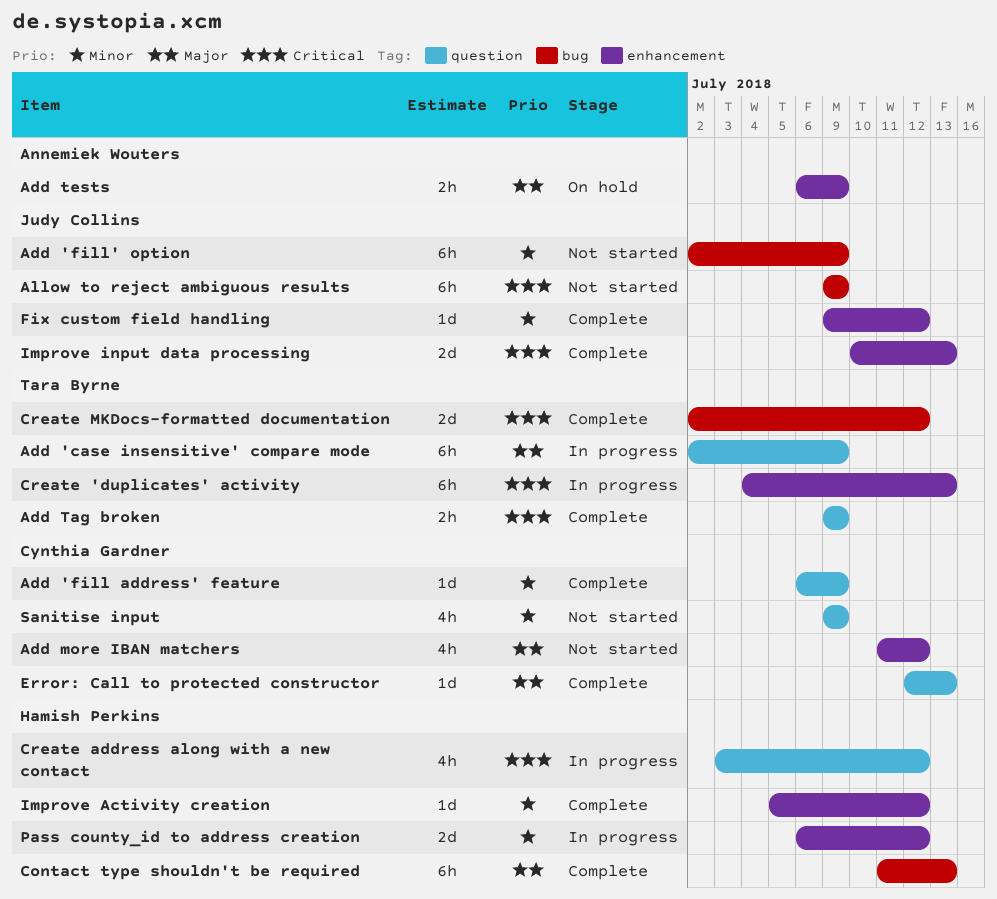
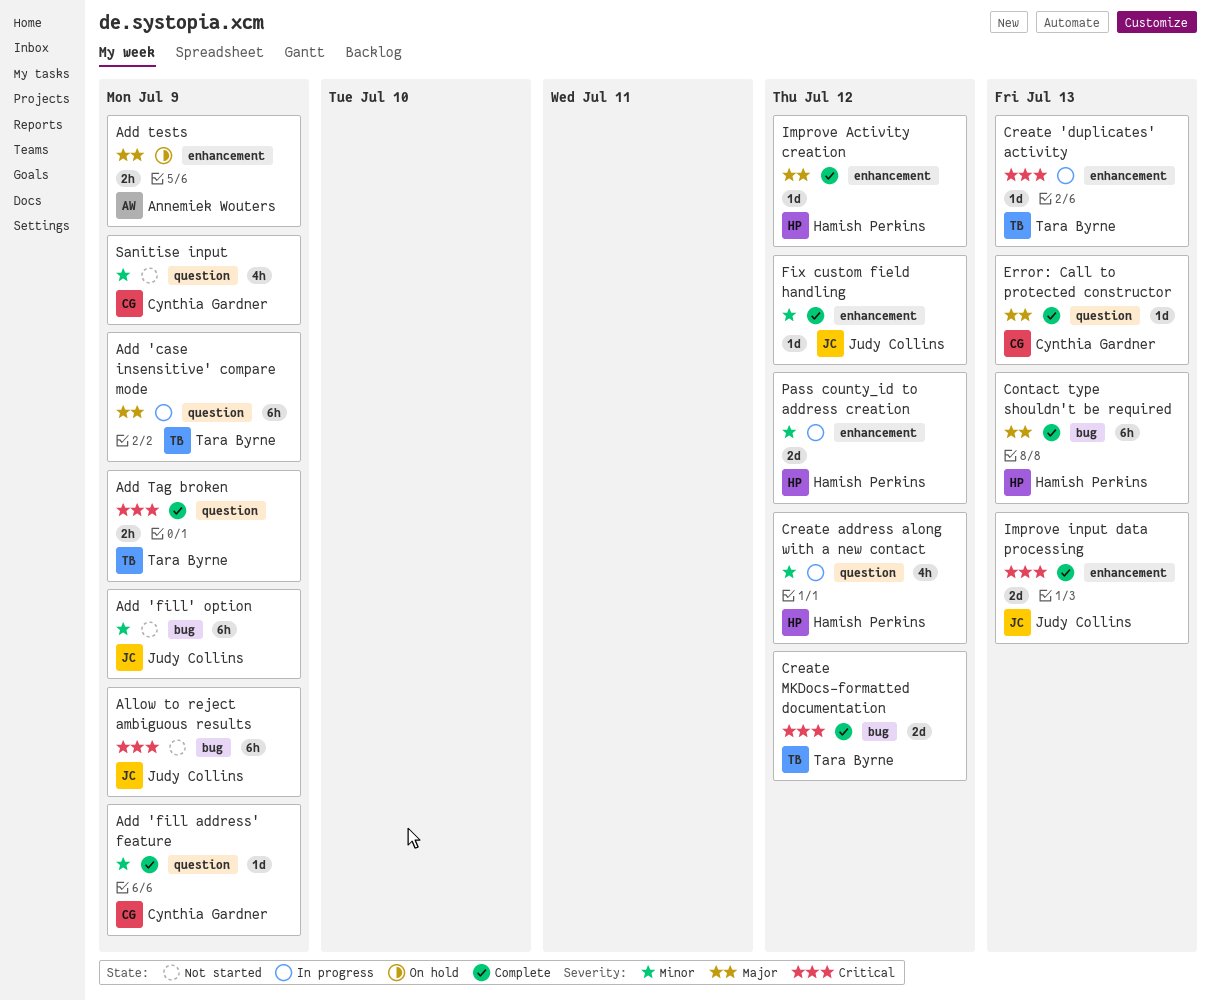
Add more IBAN matchers: present -> none
Create 'duplicates' activity, estimate: 6h -> 1d
Create address along with a new contact, priority: Critical -> Minor
Improve Activity creation, priority: Minor -> Major

